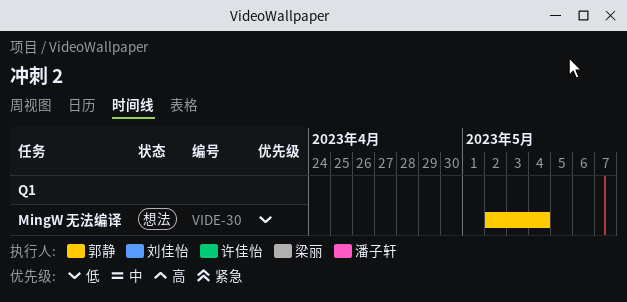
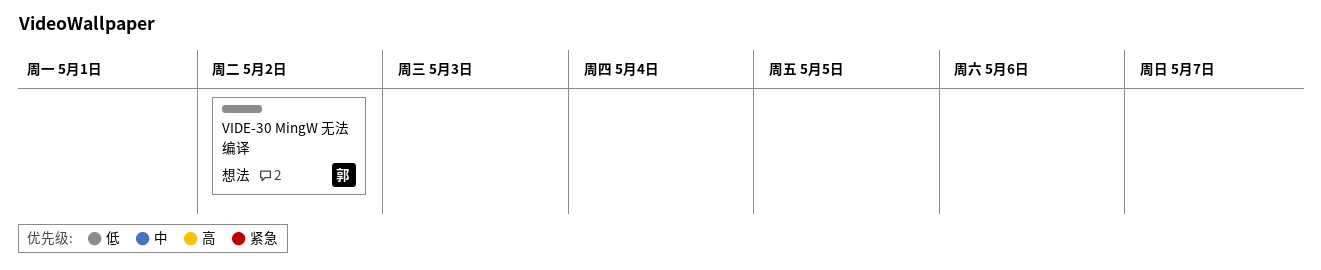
VIDE-30, due: May 4 -> May 2

